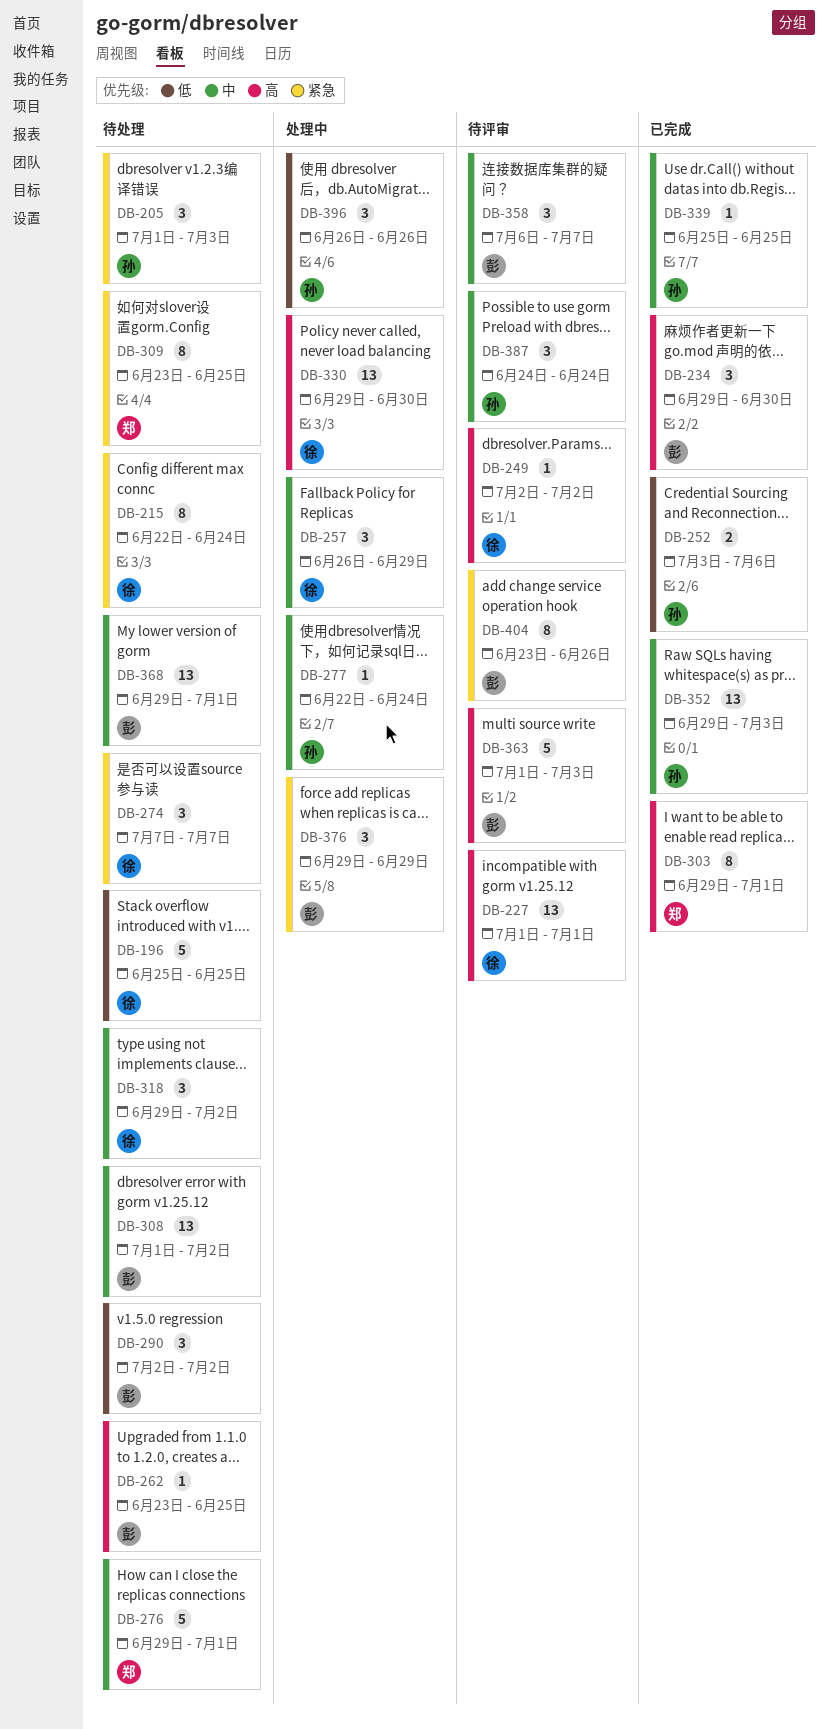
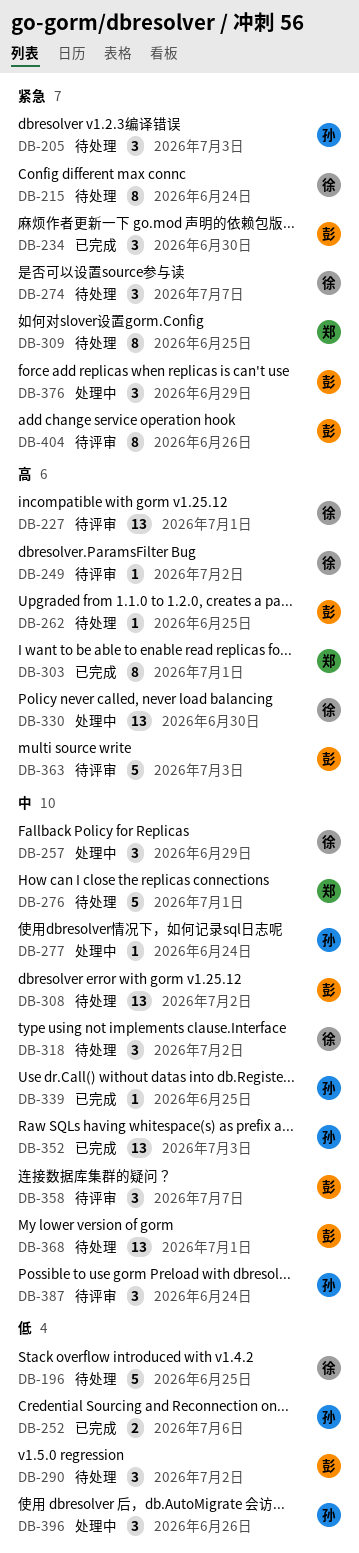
DB-234, priority: 高 -> 紧急

